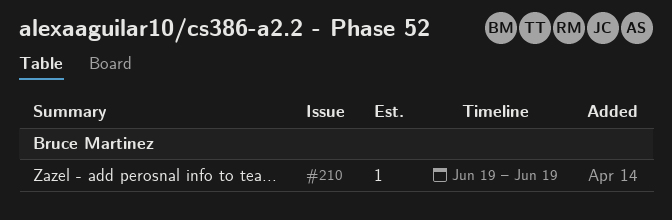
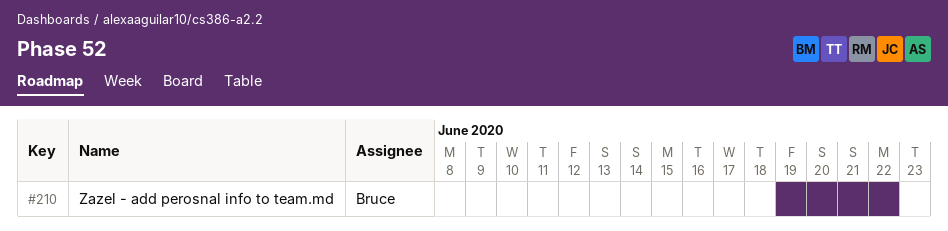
#210, due: Jun 19 -> Jun 22

